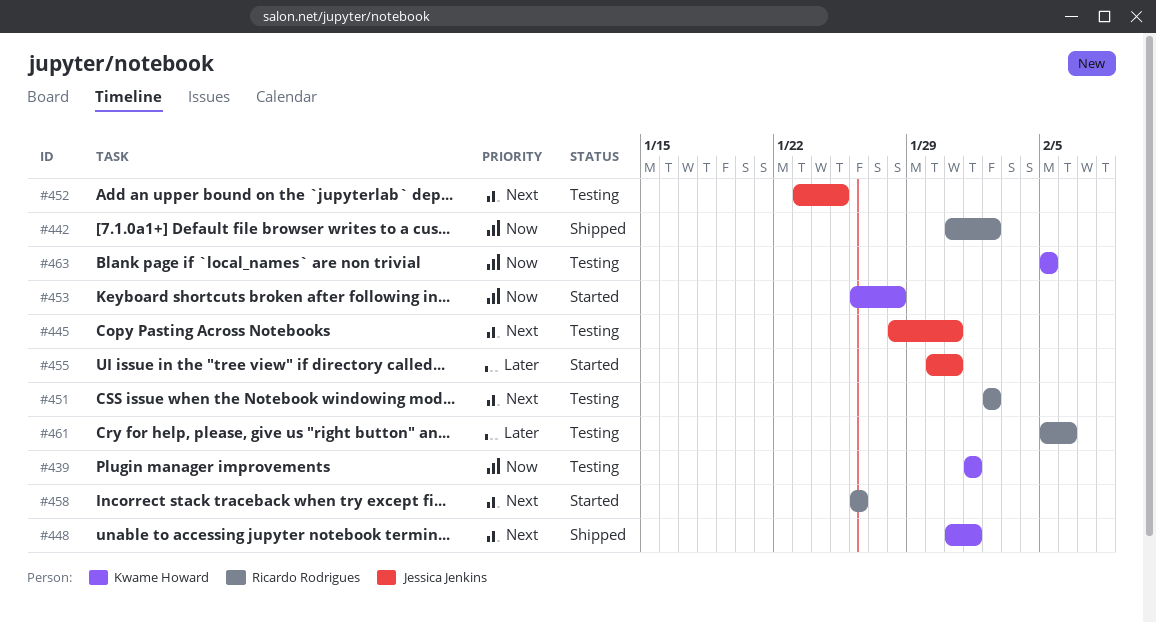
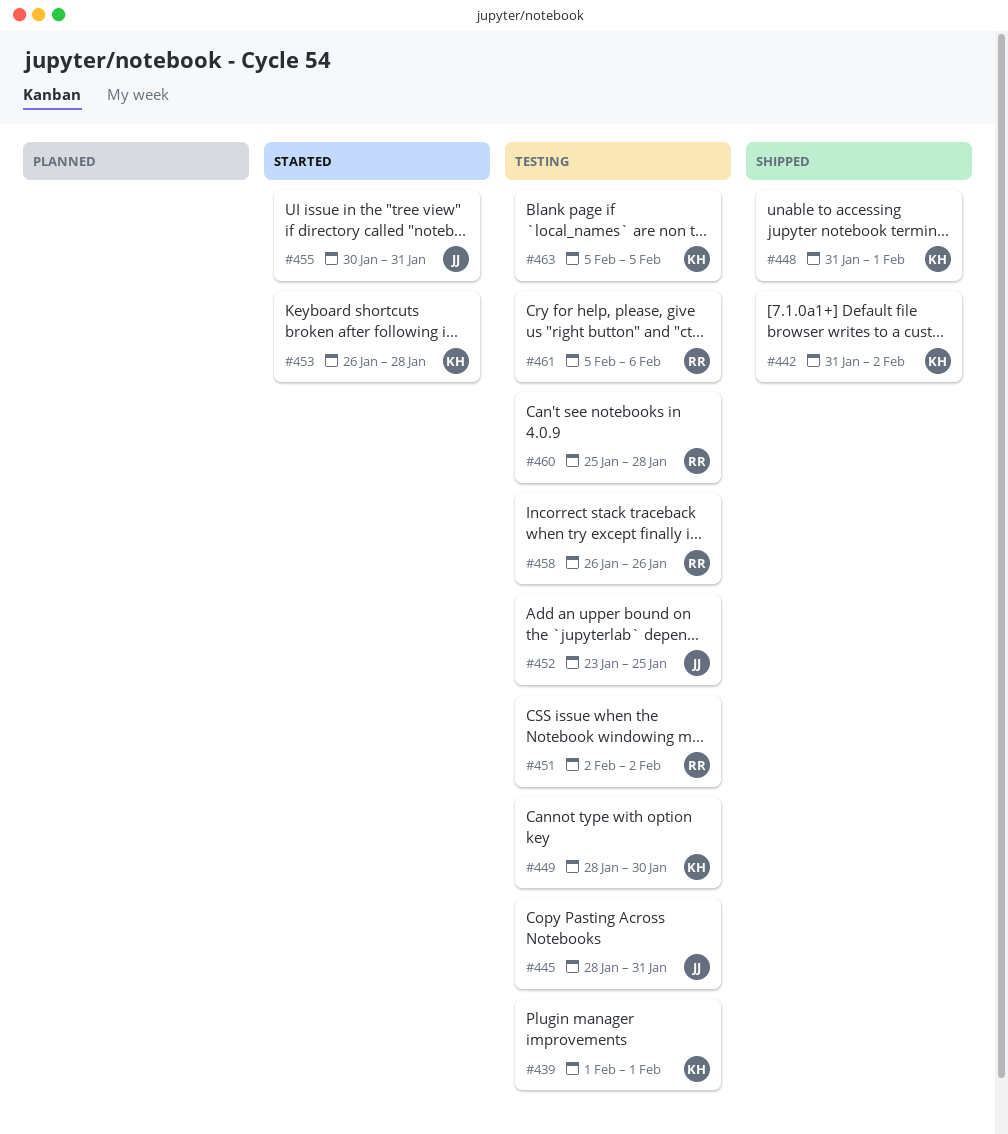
#442, owner: Ricardo Rodrigues -> Kwame Howard
#449: none -> present
#458, status: Started -> Testing
#460: none -> present

